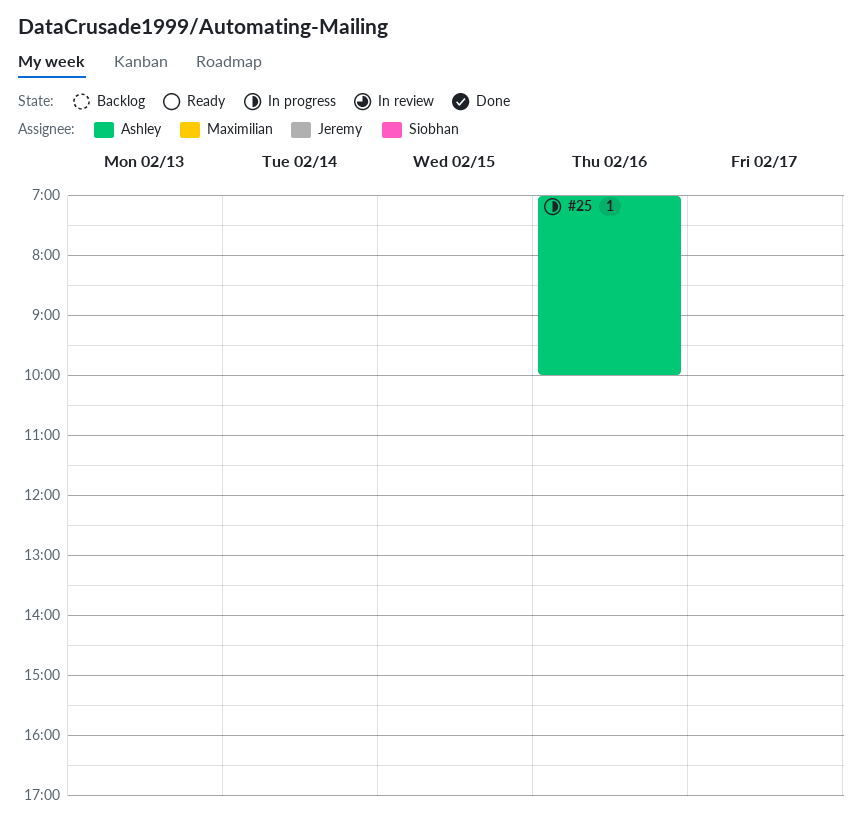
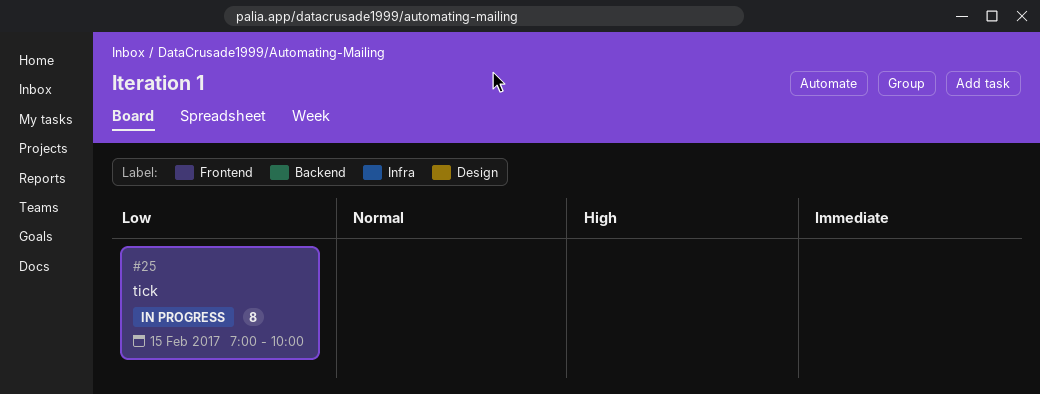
#25, estimate: 1 -> 8
#25, day: Feb 16 -> Feb 15

